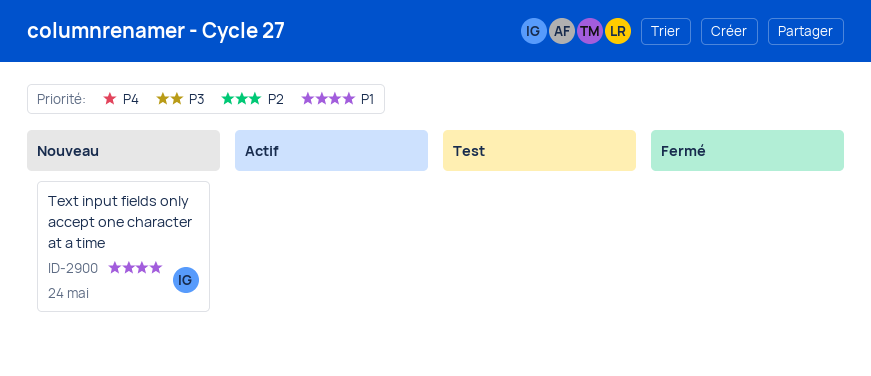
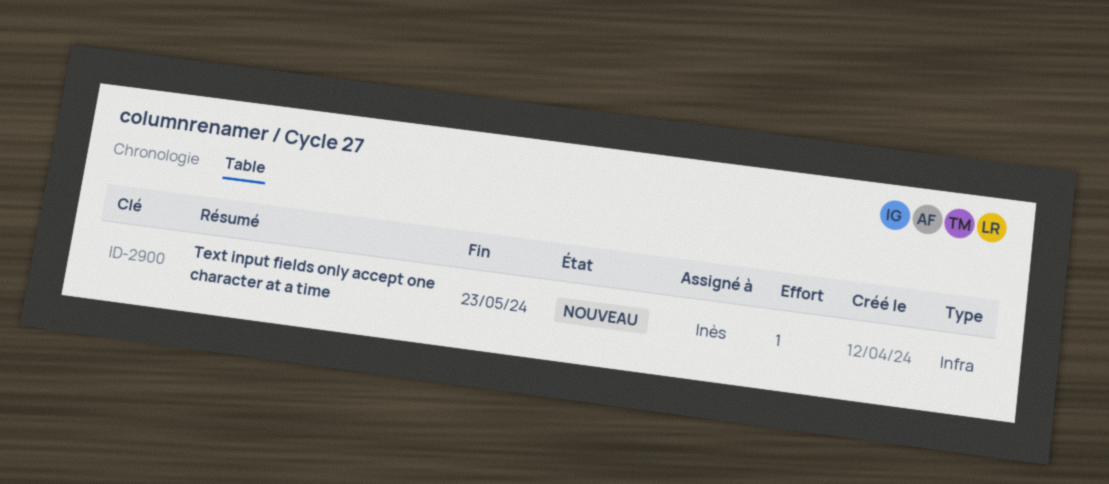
ID-2900, due: May 24 -> May 23

